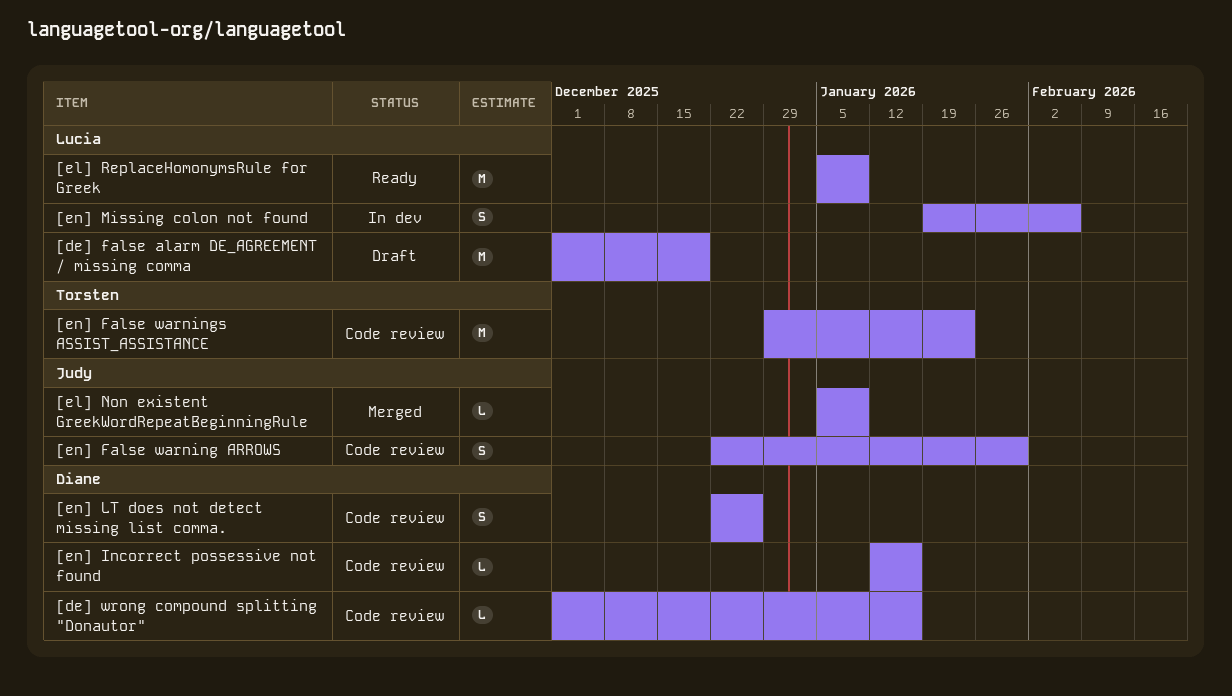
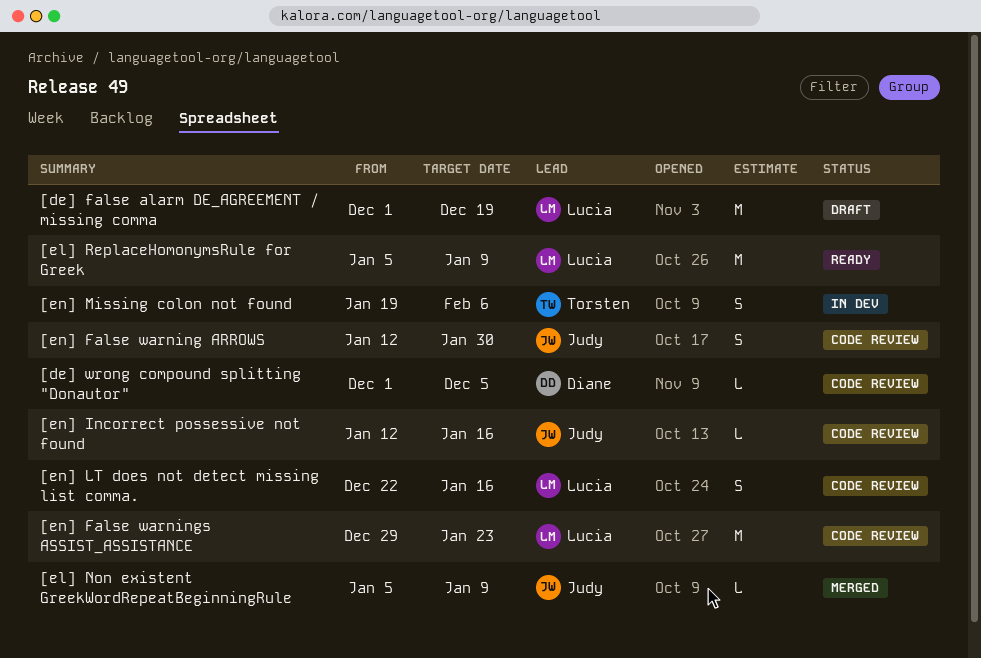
[de] wrong compound splitting "Donautor", due: Jan 16 -> Dec 5
[en] False warning ARROWS, start: Dec 22 -> Jan 12
[en] False warnings ASSIST_ASSISTANCE, owner: Torsten -> Lucia
[en] Incorrect possessive not found, owner: Diane -> Judy
[en] LT does not detect missing list comma., owner: Diane -> Lucia
[en] LT does not detect missing list comma., due: Dec 26 -> Jan 16
[en] Missing colon not found, owner: Lucia -> Torsten

